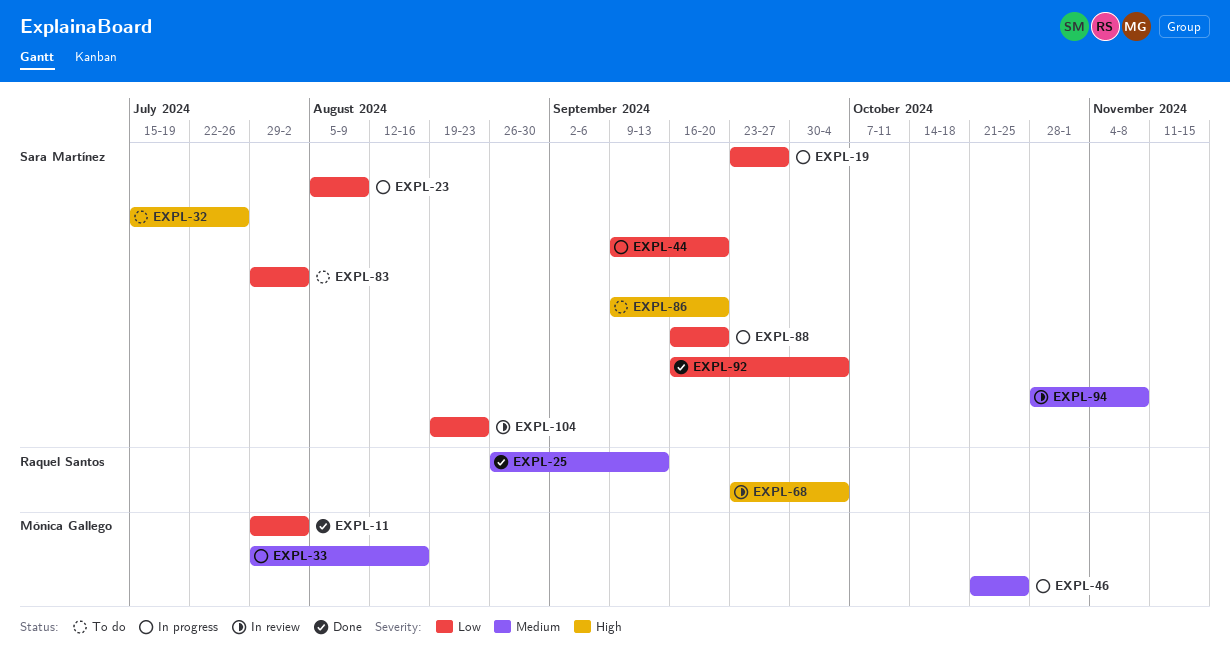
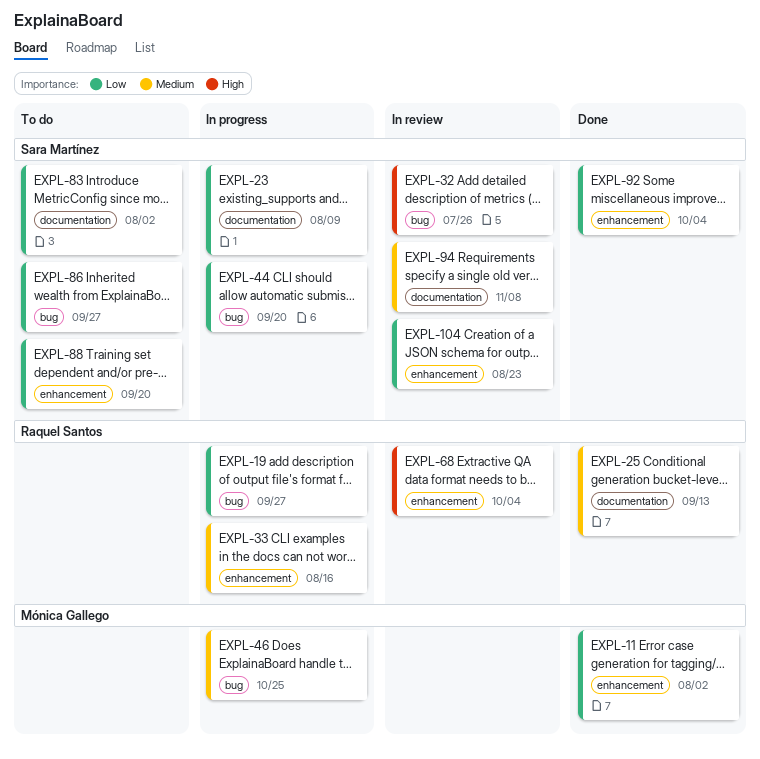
EXPL-19, owner: Sara Martínez -> Raquel Santos
EXPL-32, status: To do -> In review
EXPL-33, owner: Mónica Gallego -> Raquel Santos
EXPL-86, priority: High -> Low
EXPL-86, due: Sep 20 -> Sep 27
EXPL-88, status: In progress -> To do

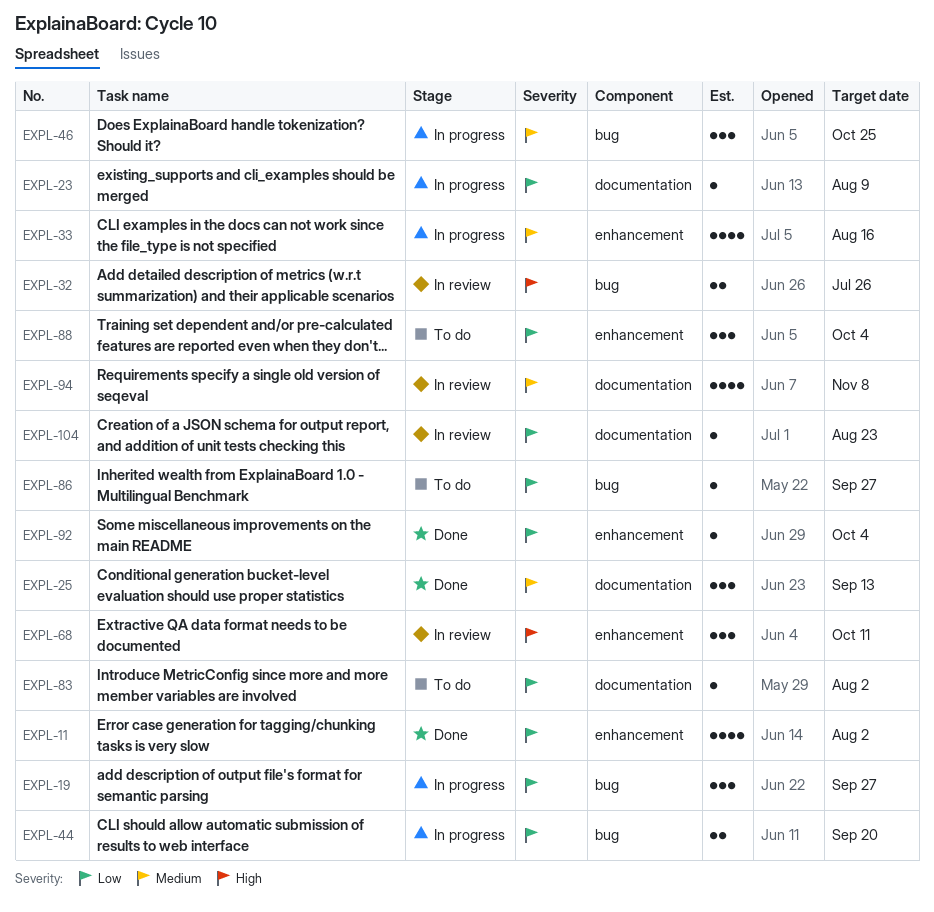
EXPL-68, due: Oct 4 -> Oct 11
EXPL-88, due: Sep 20 -> Oct 4
EXPL-104, label: enhancement -> documentation

